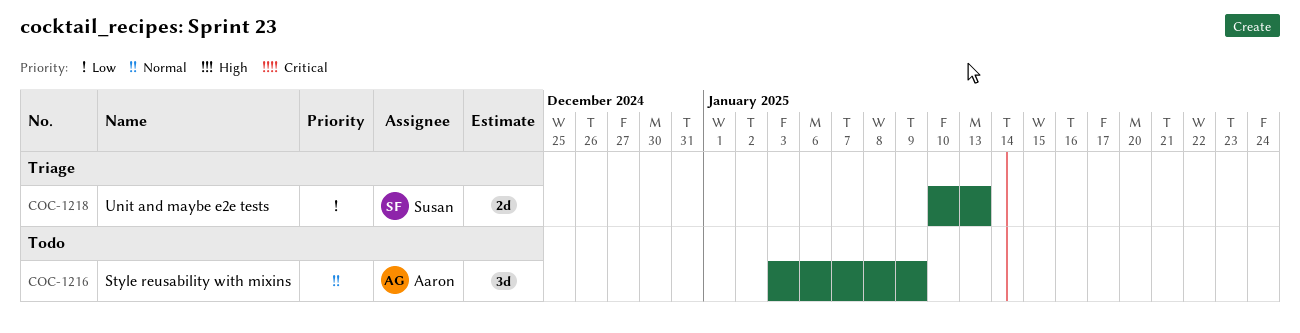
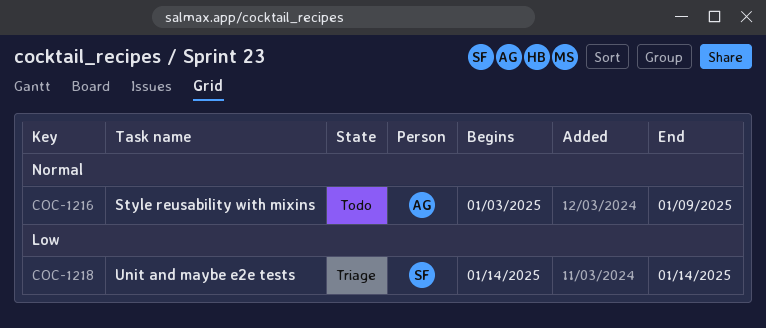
COC-1218, start: Jan 10 -> Jan 14
COC-1218, due: Jan 13 -> Jan 14

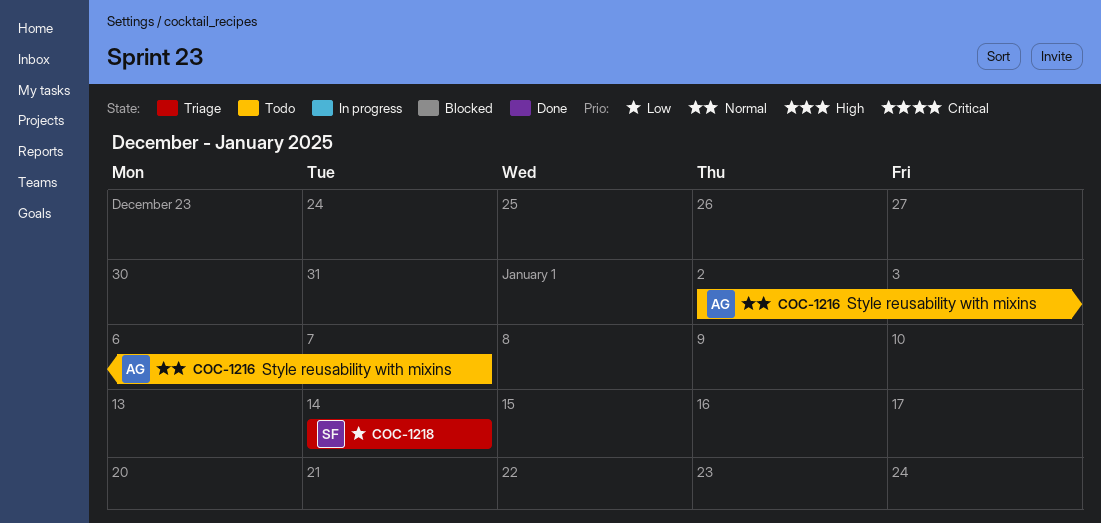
COC-1216, start: Jan 3 -> Jan 2
COC-1216, due: Jan 9 -> Jan 7

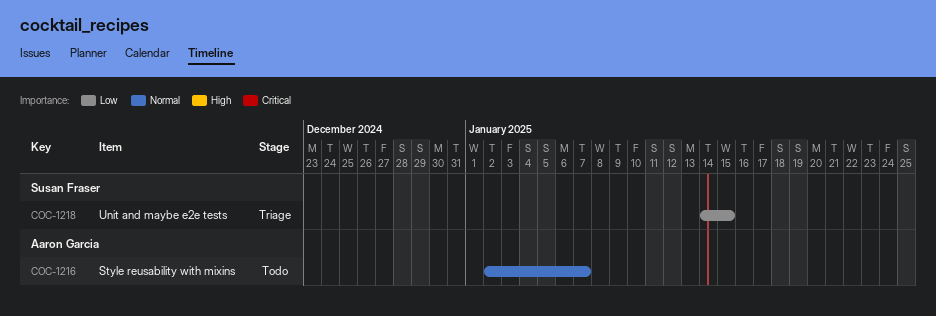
COC-1218, due: Jan 14 -> Jan 15

